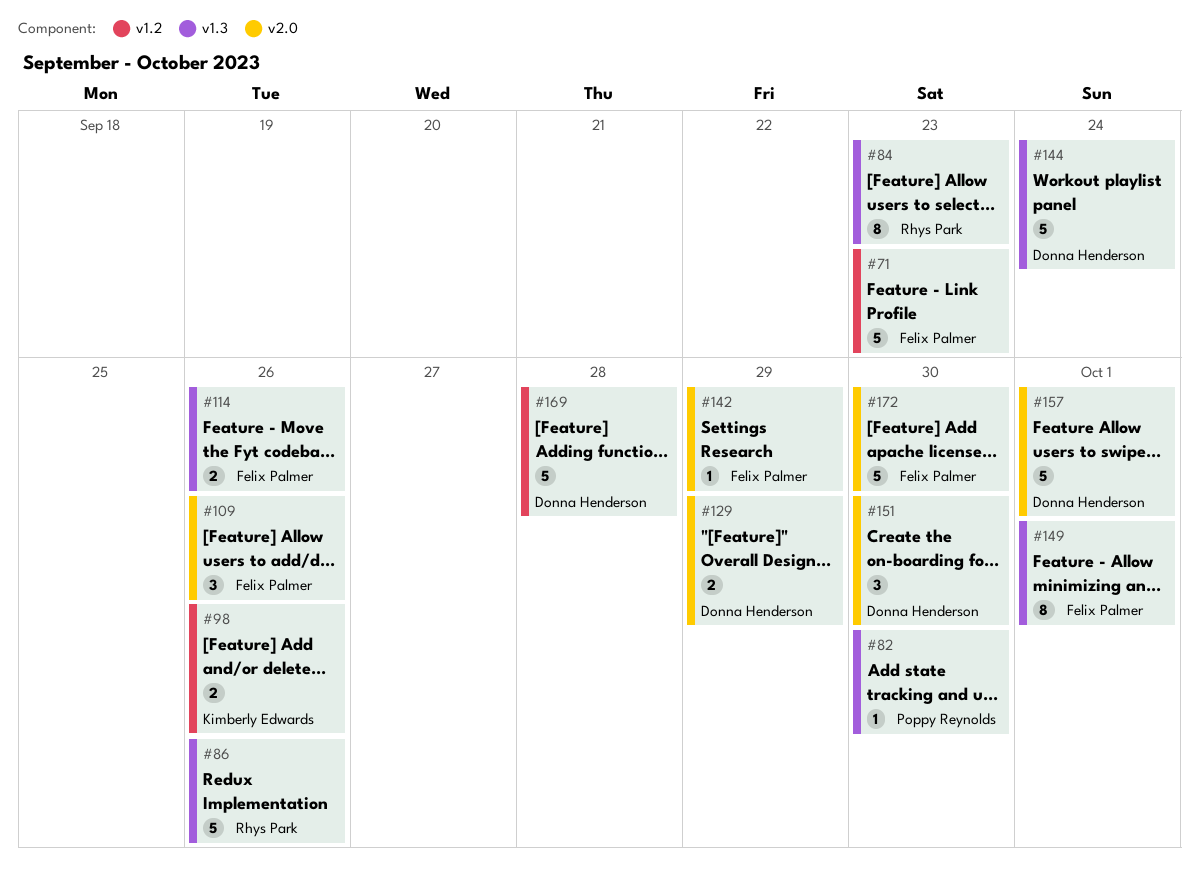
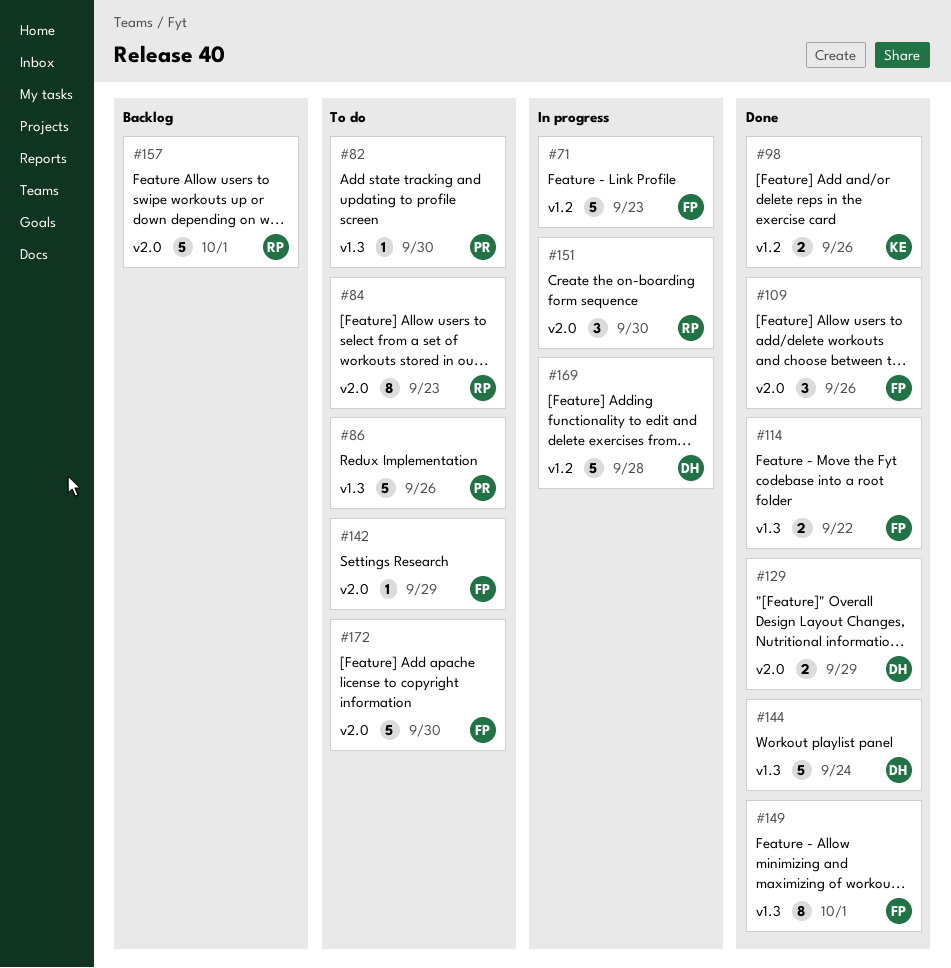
#84, label: v1.3 -> v2.0
#86, owner: Rhys Park -> Poppy Reynolds
#114, due: Sep 26 -> Sep 22
#151, owner: Donna Henderson -> Rhys Park
#157, owner: Donna Henderson -> Rhys Park

